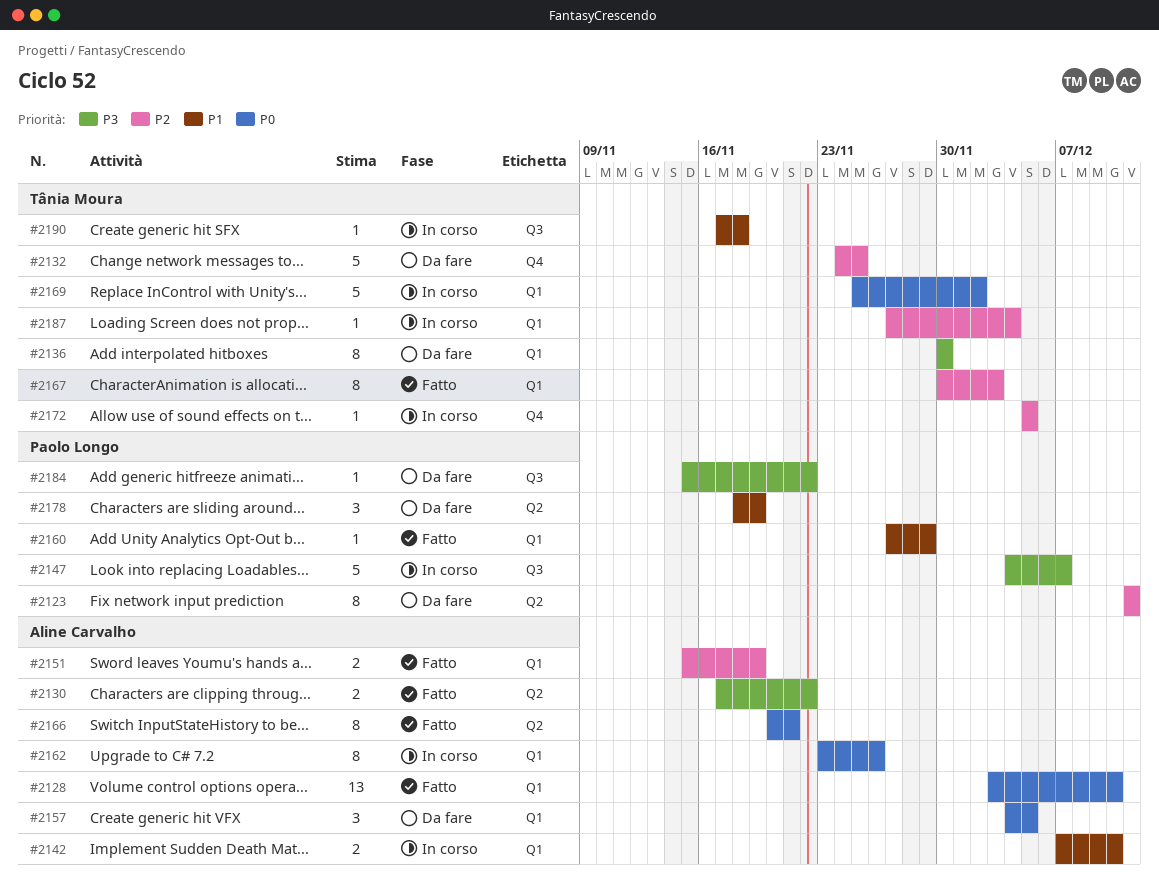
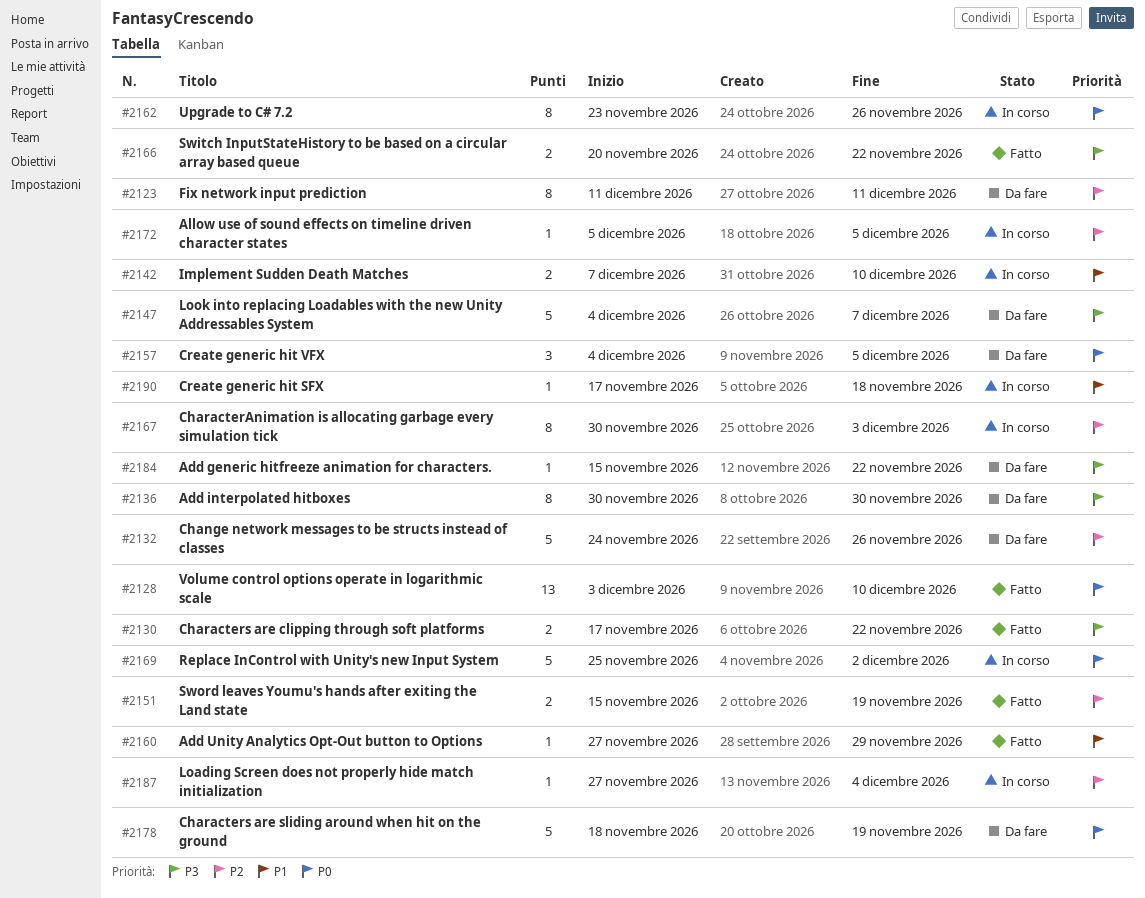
#2132, due: Nov 25 -> Nov 26
#2147, status: In corso -> Da fare
#2166, priority: P0 -> P3
#2166, estimate: 8 -> 2
#2166, due: Nov 21 -> Nov 22
#2167, status: Fatto -> In corso
#2178, priority: P1 -> P0
#2178, estimate: 3 -> 5

